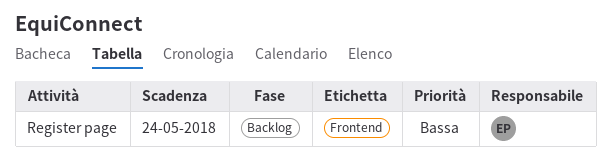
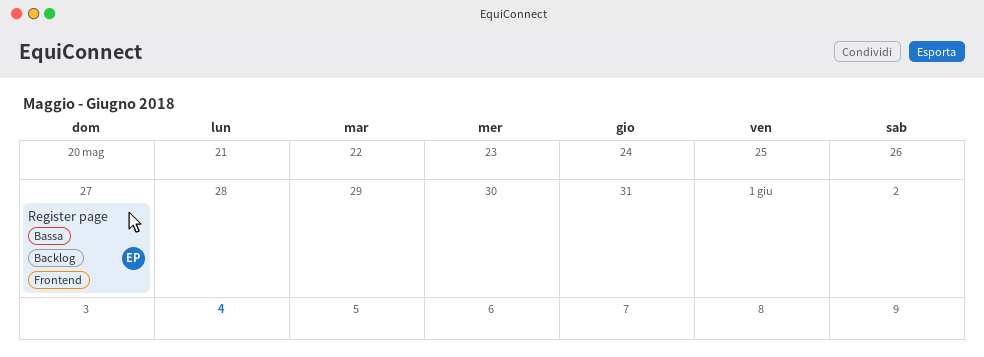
Register page, due: May 24 -> May 27

